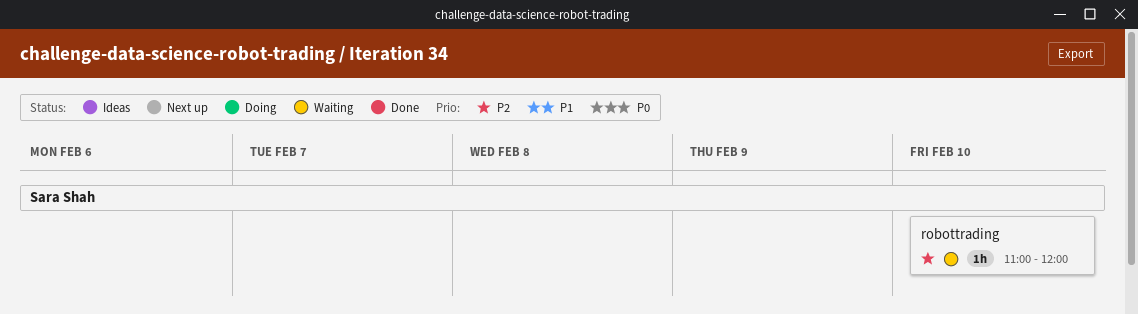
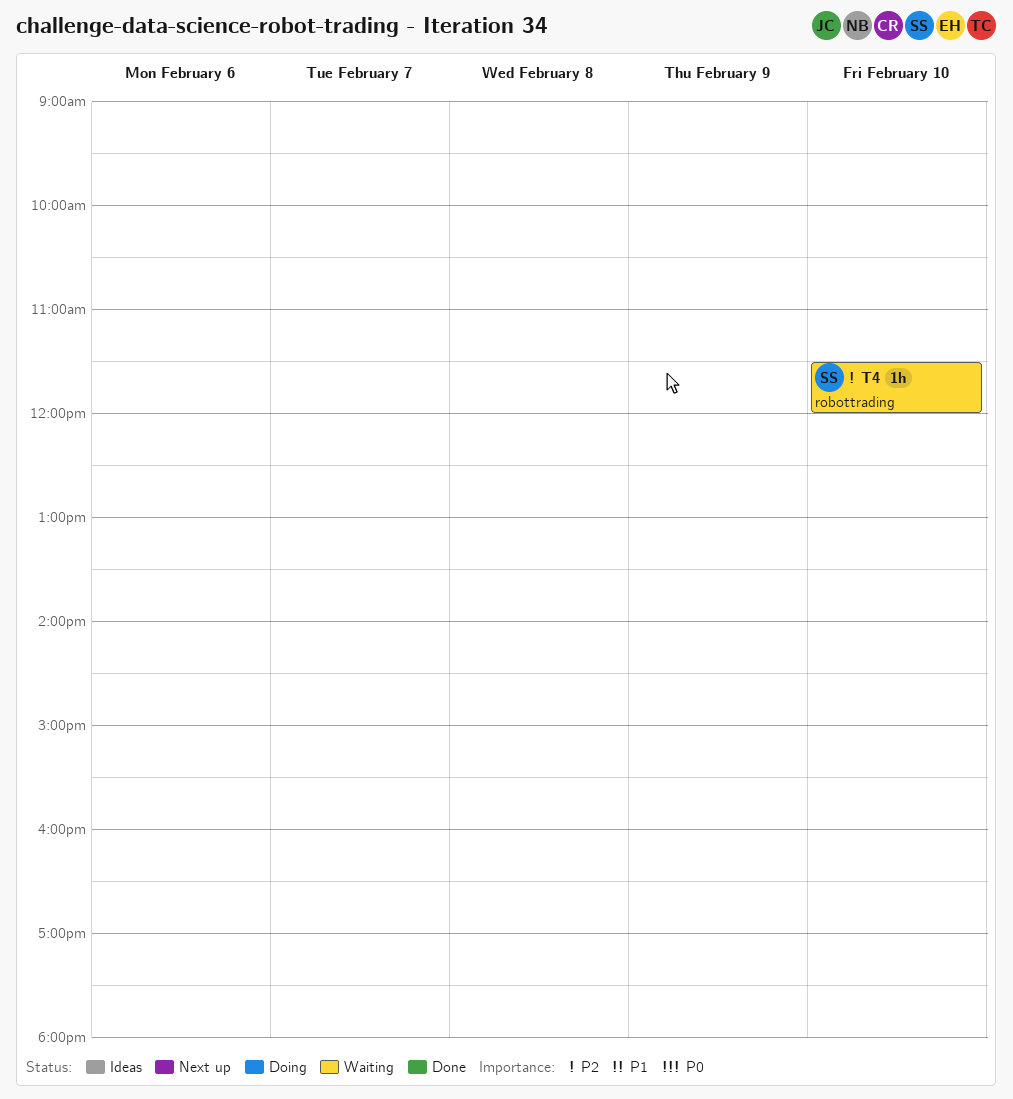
robottrading, begins: 11:00 -> 11:30

